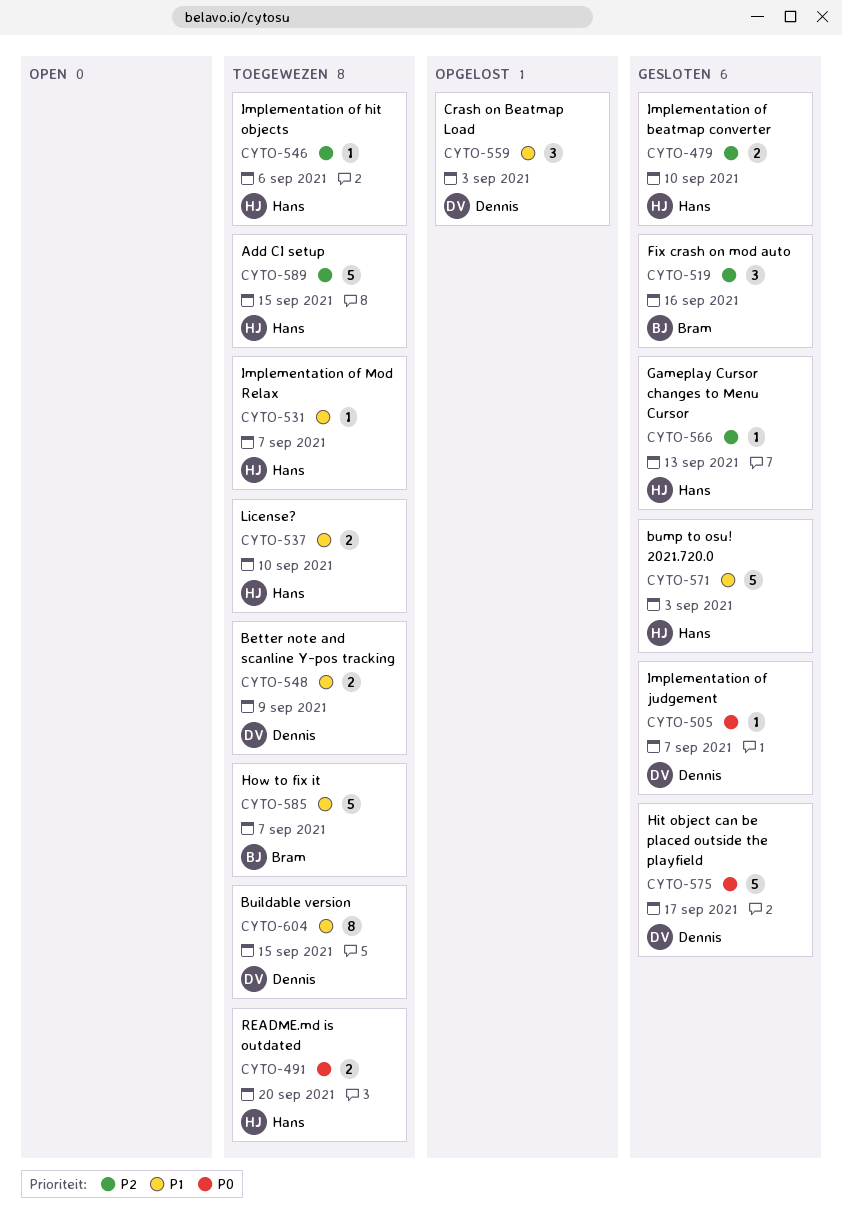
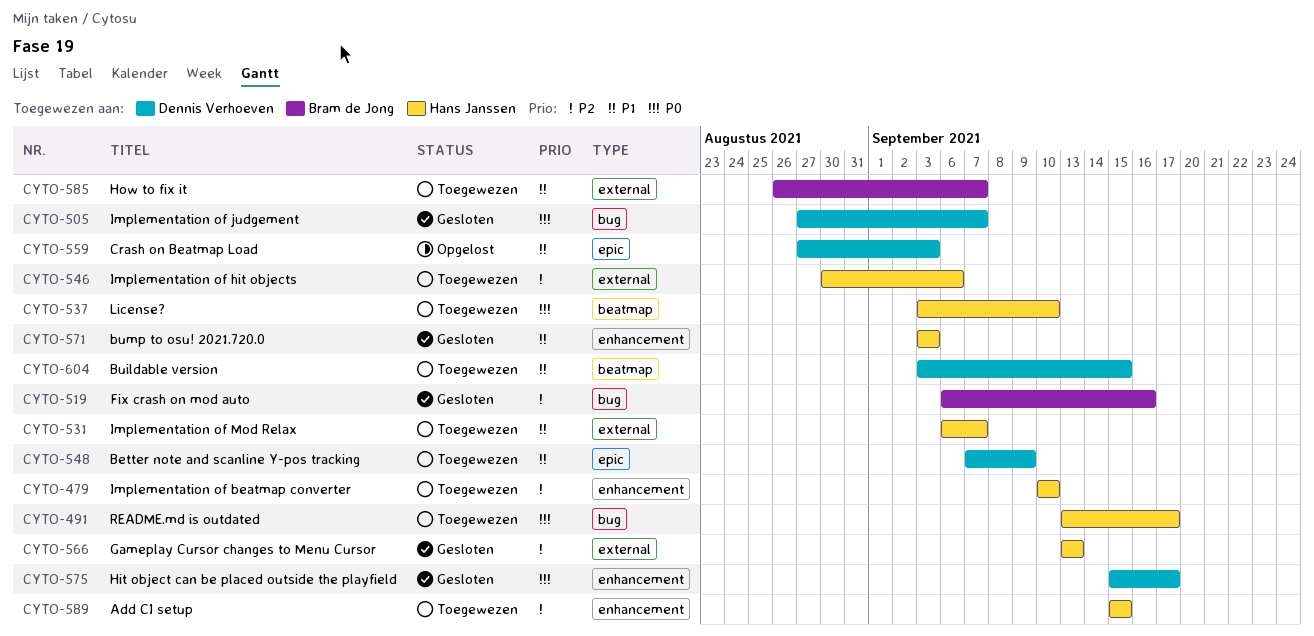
CYTO-479, status: Gesloten -> Toegewezen
CYTO-491, due: Sep 20 -> Sep 17
CYTO-537, priority: P1 -> P0

